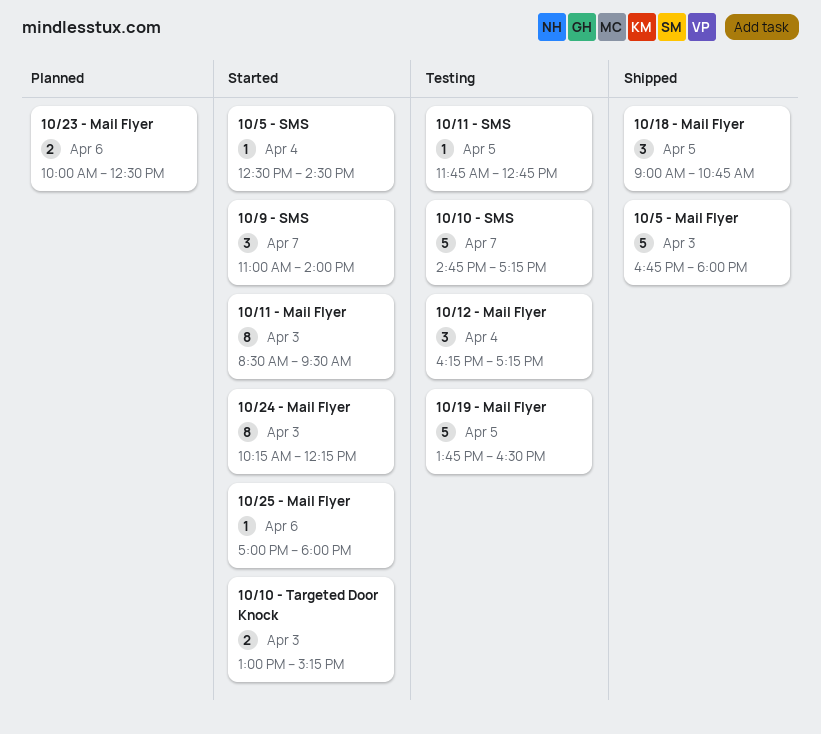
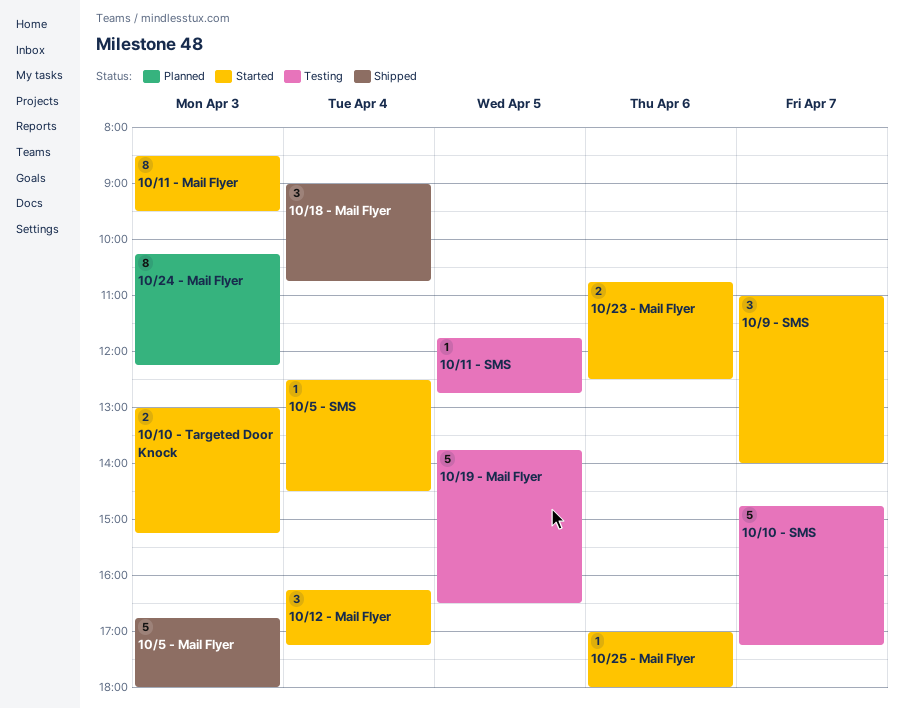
10/12 - Mail Flyer, status: Testing -> Started
10/18 - Mail Flyer, day: Apr 5 -> Apr 4
10/23 - Mail Flyer, status: Planned -> Started
10/23 - Mail Flyer, begins: 10:00 -> 10:45
10/24 - Mail Flyer, status: Started -> Planned

